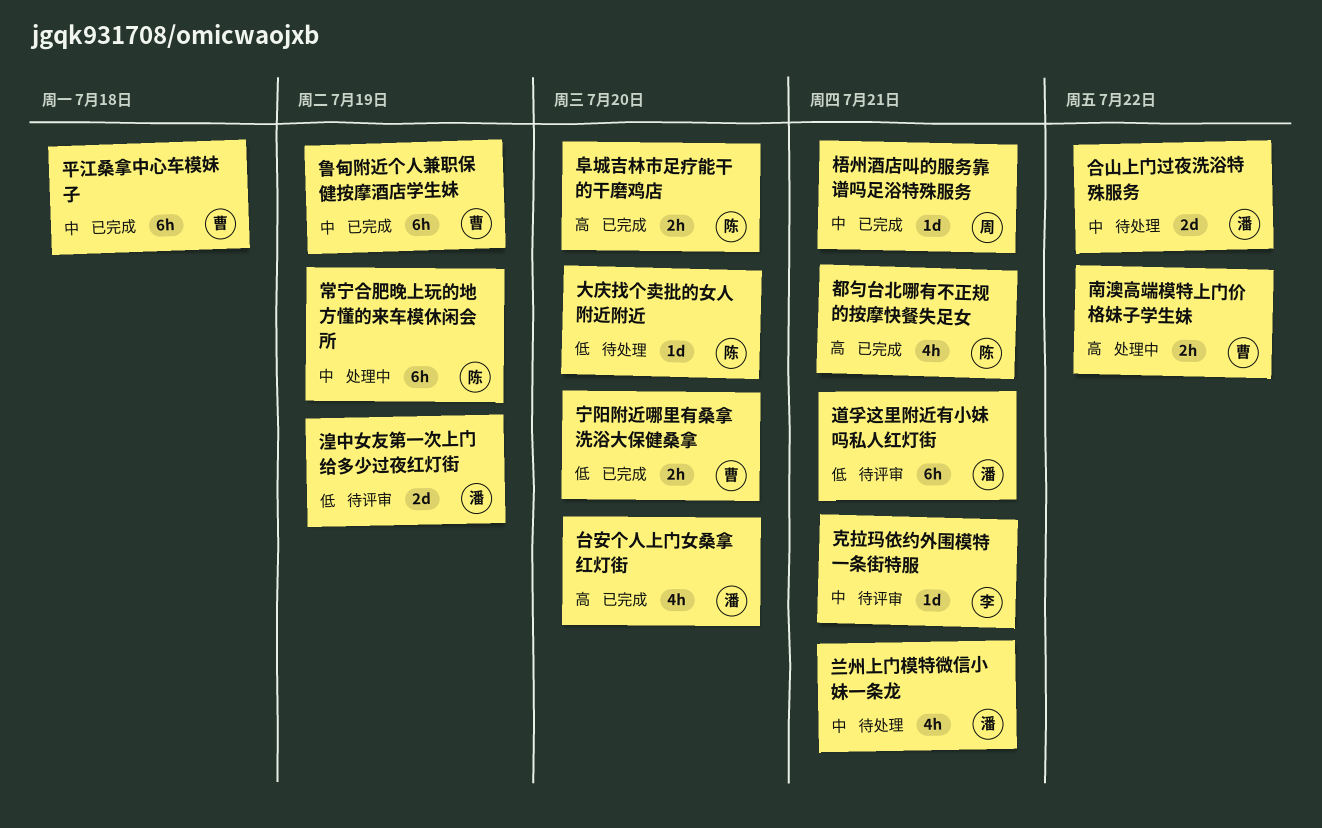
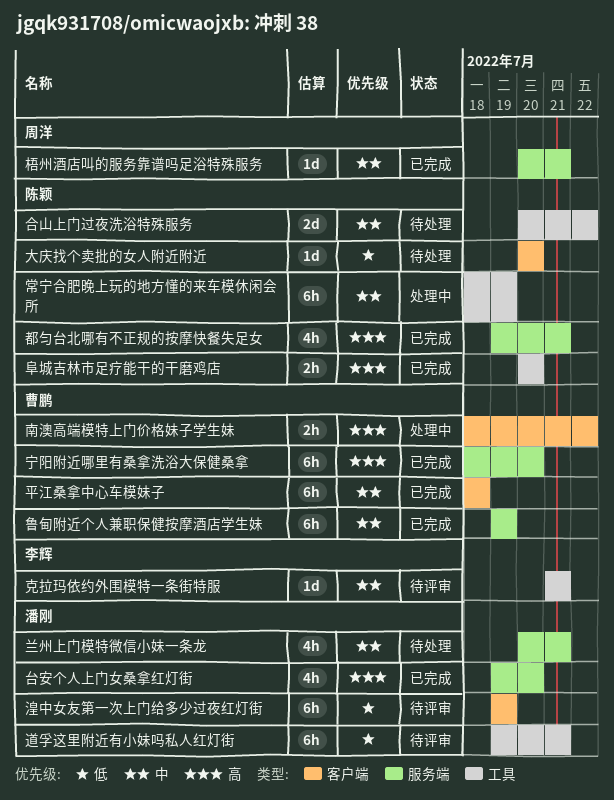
合山上门过夜洗浴特殊服务, owner: 潘刚 -> 陈颖
宁阳附近哪里有桑拿洗浴大保健桑拿, priority: 低 -> 高
宁阳附近哪里有桑拿洗浴大保健桑拿, estimate: 2h -> 6h
湟中女友第一次上门给多少过夜红灯街, estimate: 2d -> 6h

